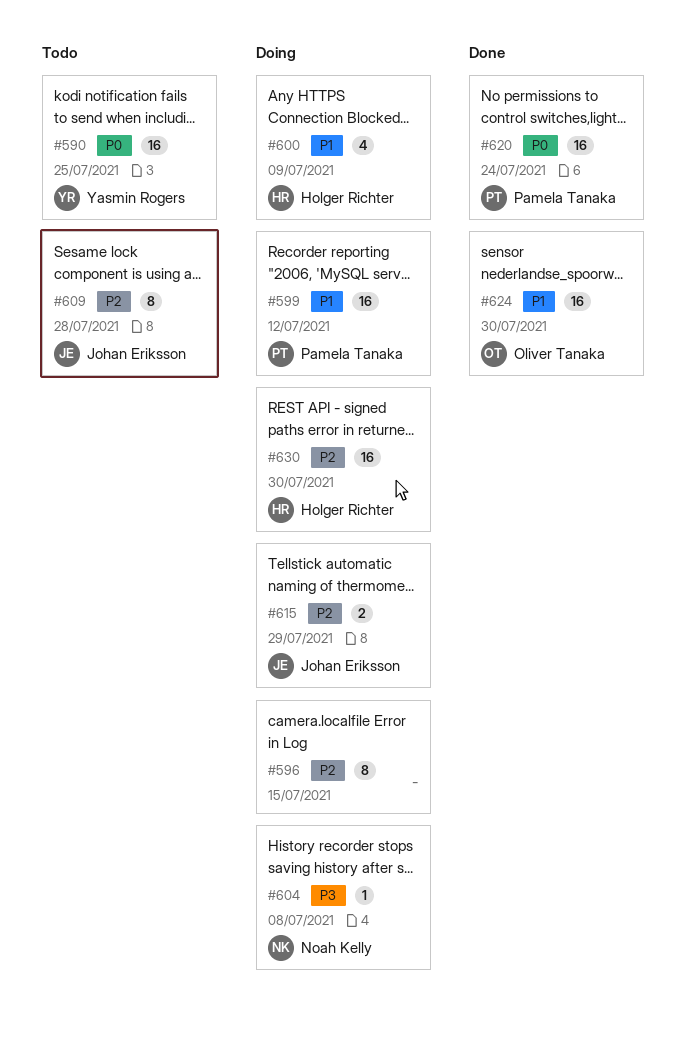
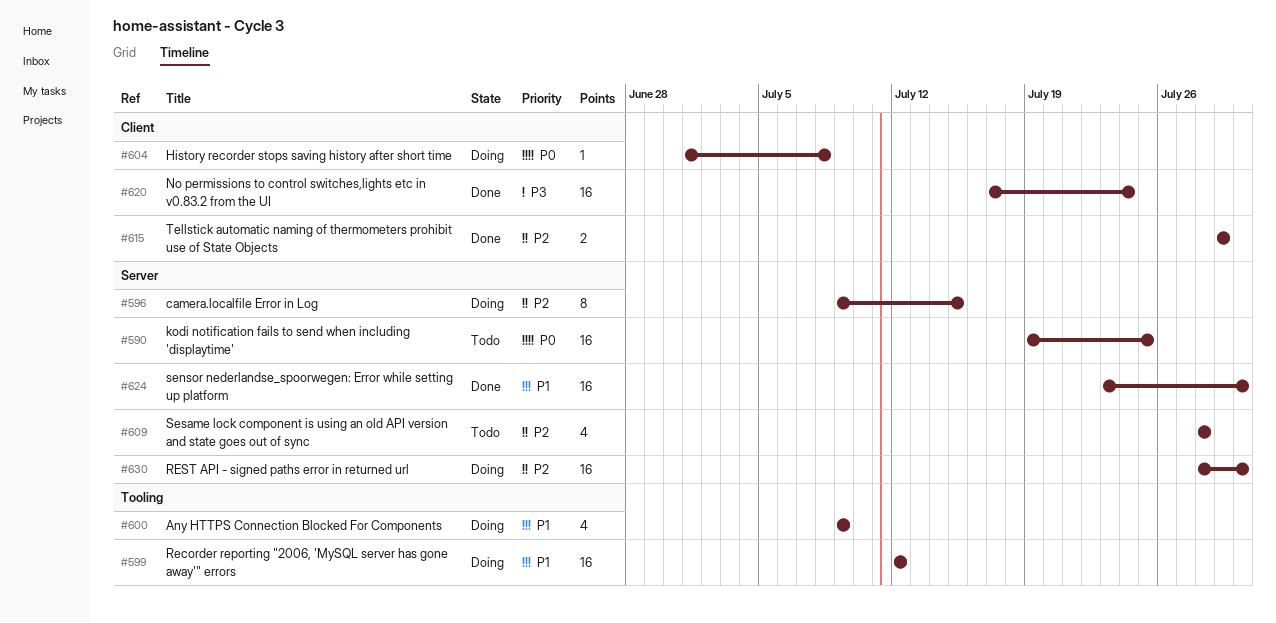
#604, priority: P3 -> P0
#609, estimate: 8 -> 4
#615, status: Doing -> Done
#620, priority: P0 -> P3

